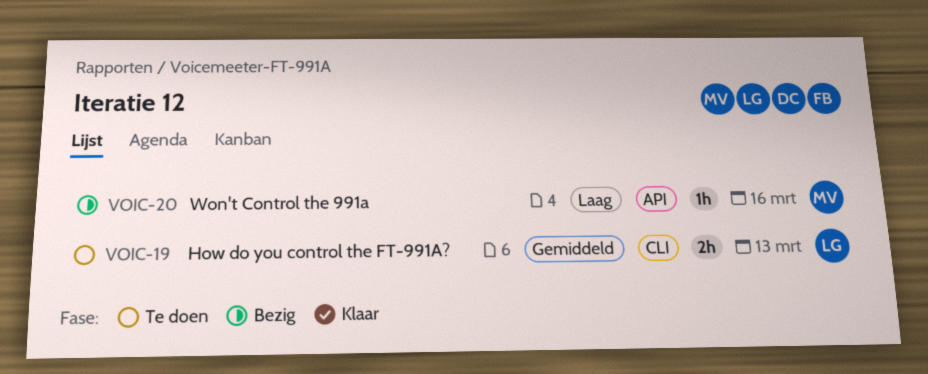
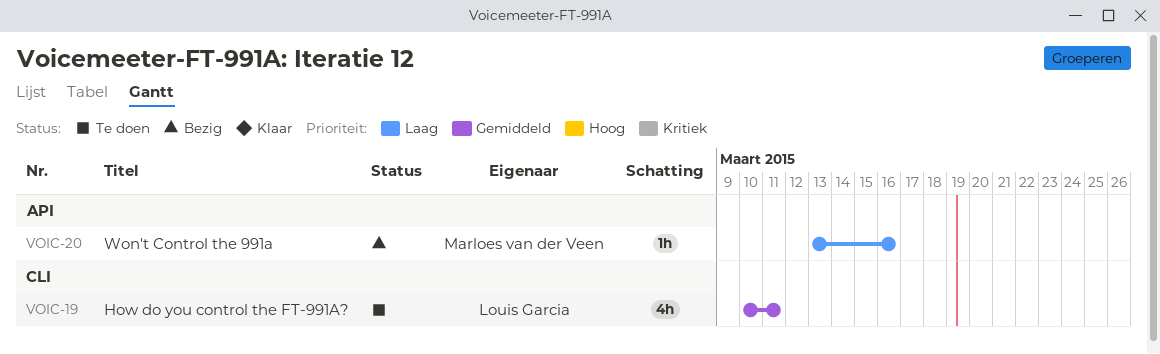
VOIC-19, estimate: 2h -> 4h
VOIC-19, due: Mar 13 -> Mar 11

